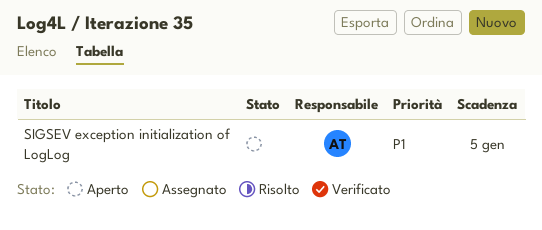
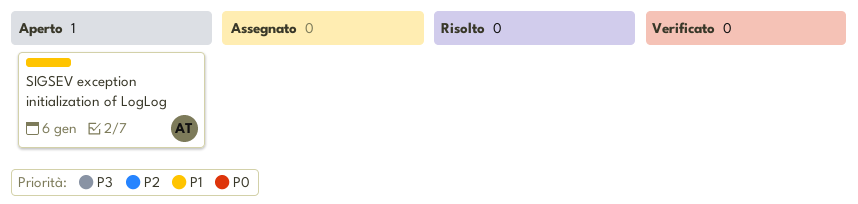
SIGSEV exception initialization of LogLog, due: Jan 5 -> Jan 6

